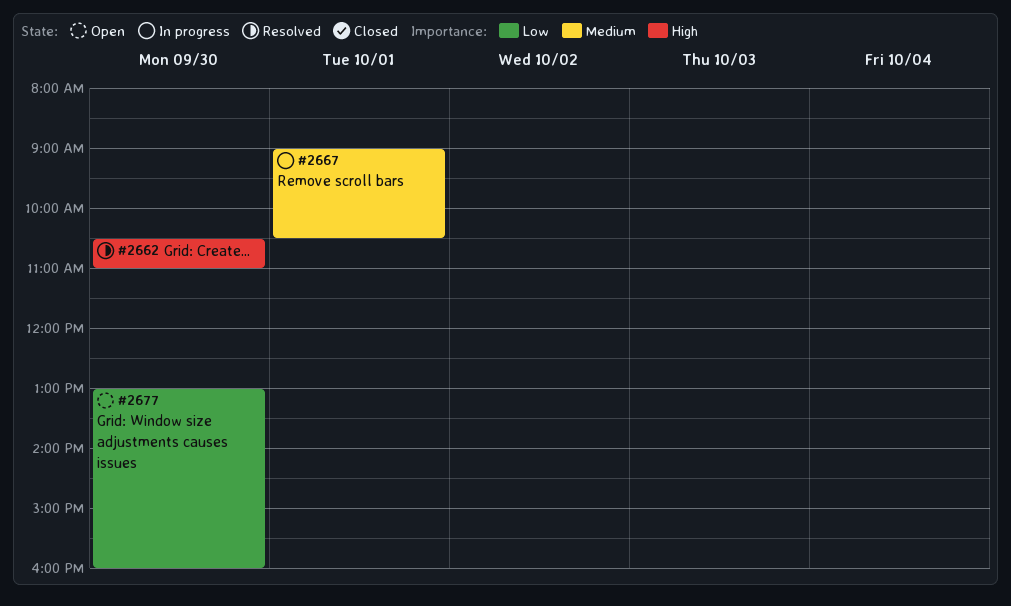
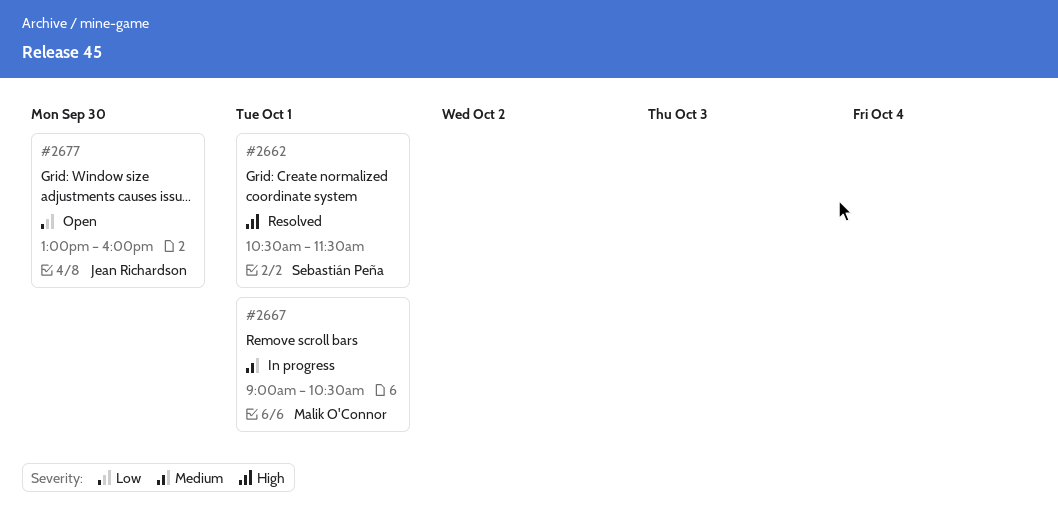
#2662, day: Sep 30 -> Oct 1
#2662, ends: 11:00 -> 11:30

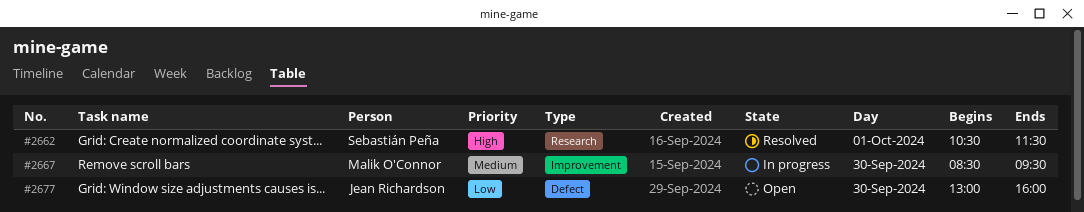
#2667, day: Oct 1 -> Sep 30
#2667, begins: 09:00 -> 08:30
#2667, ends: 10:30 -> 09:30

